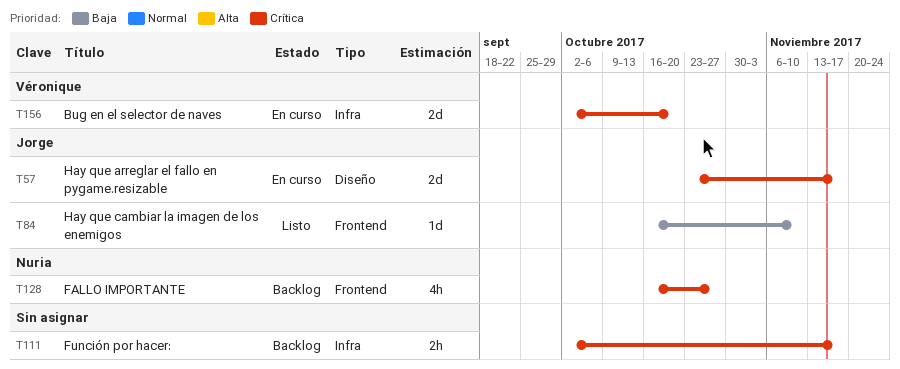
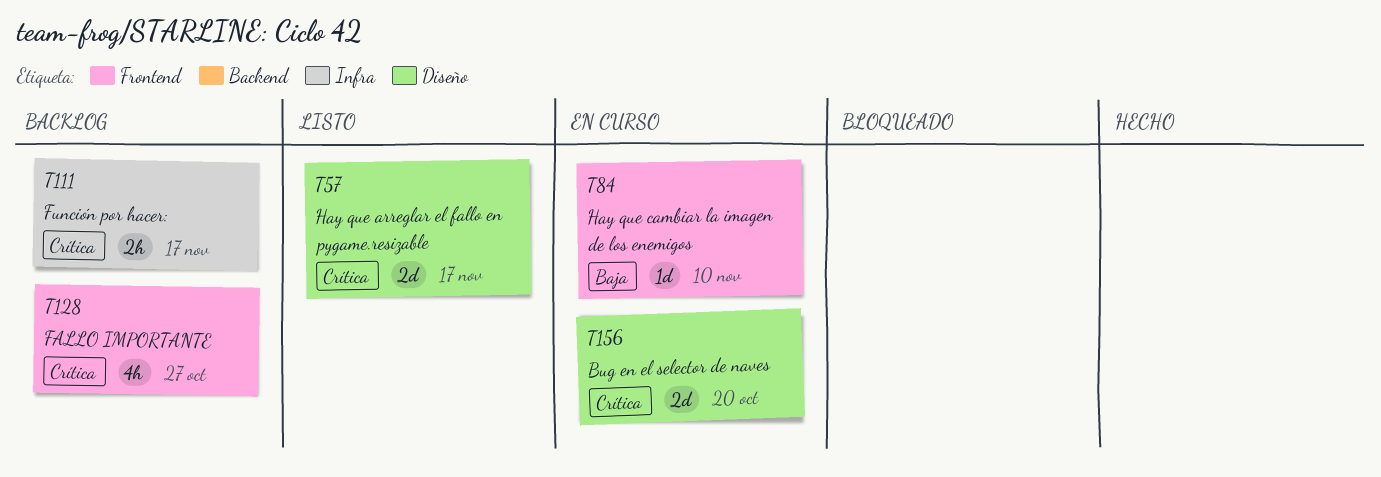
T57, status: En curso -> Listo
T84, status: Listo -> En curso
T156, label: Infra -> Diseño

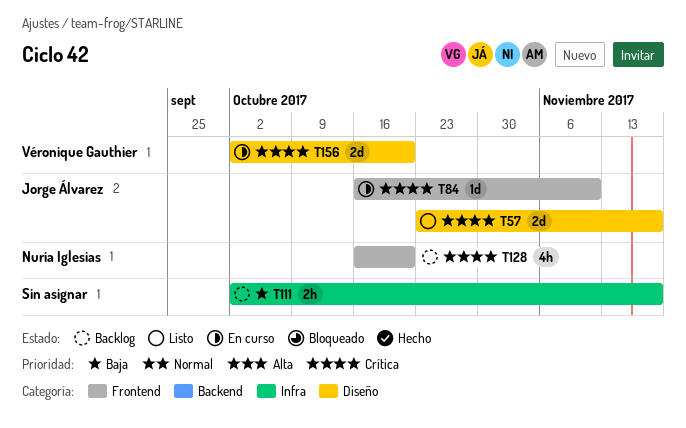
T84, priority: Baja -> Crítica
T111, priority: Crítica -> Baja
T128, due: Oct 27 -> Oct 20

